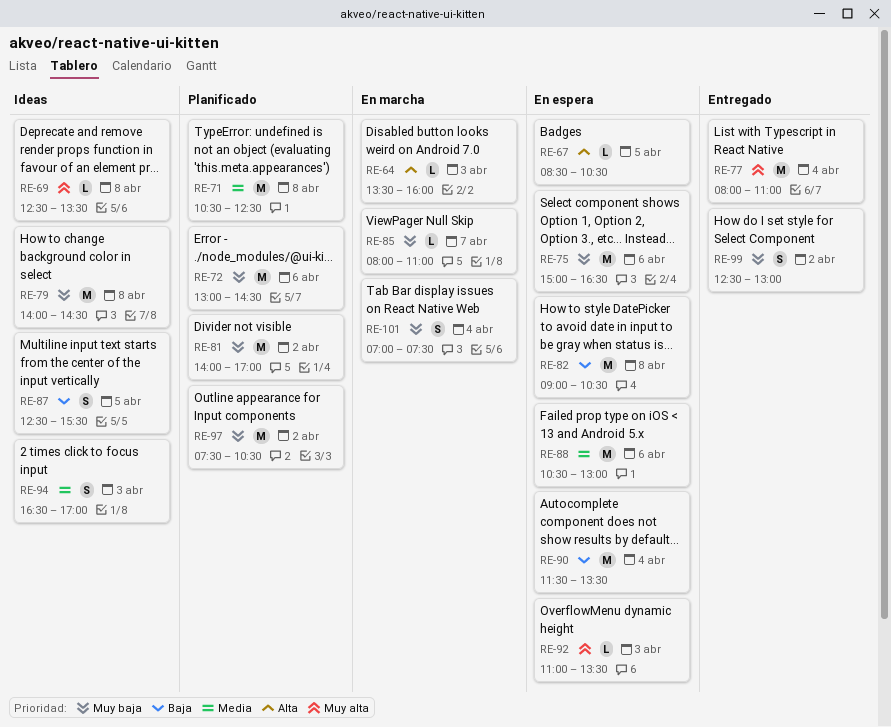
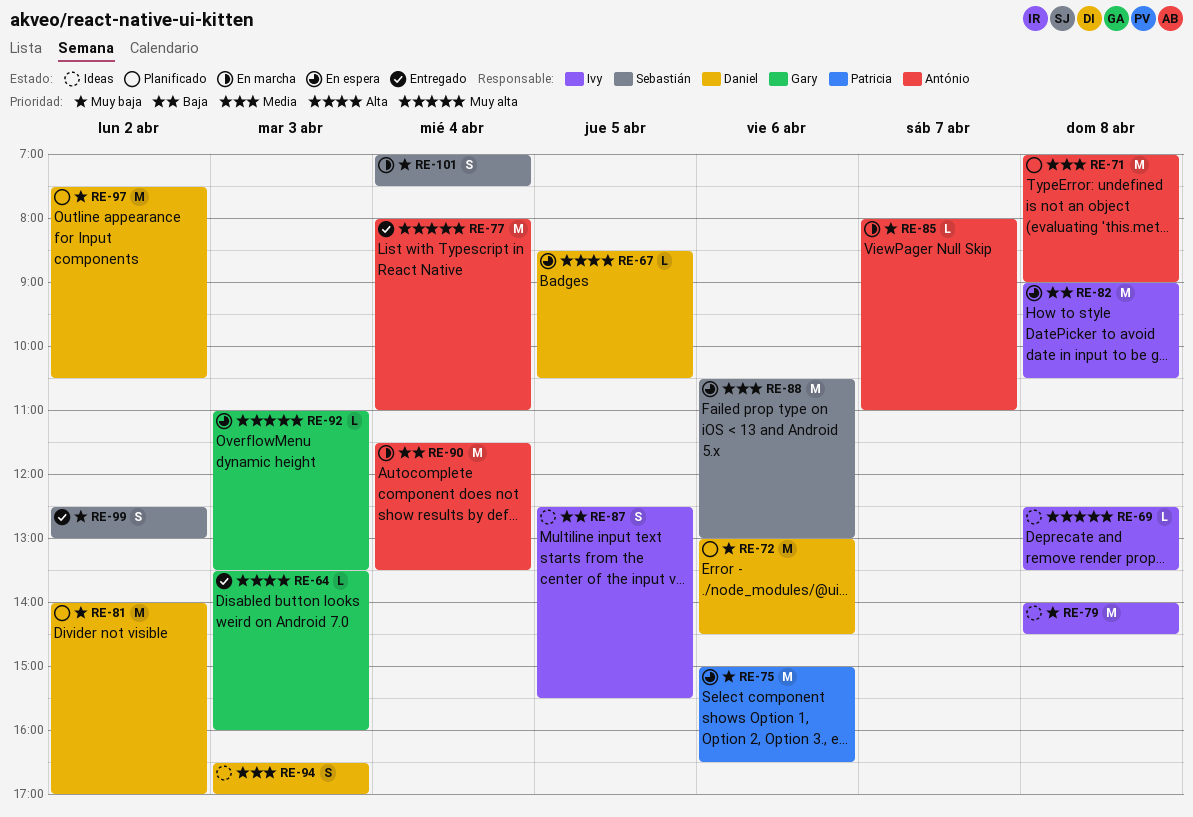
RE-64, status: En marcha -> Entregado
RE-71, begins: 10:30 -> 07:00
RE-71, ends: 12:30 -> 09:00
RE-90, status: En espera -> En marcha

